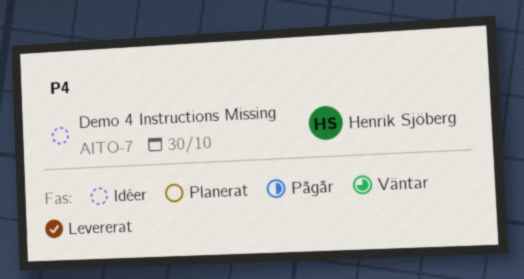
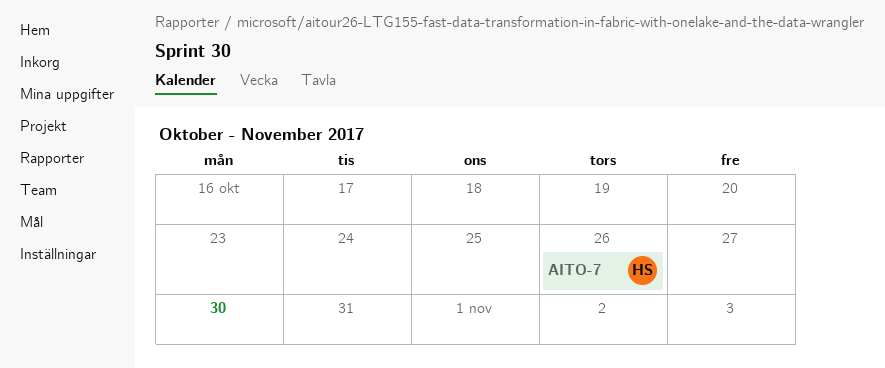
AITO-7, due: Oct 30 -> Oct 26

